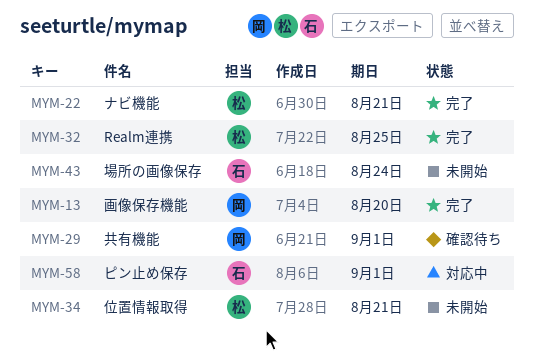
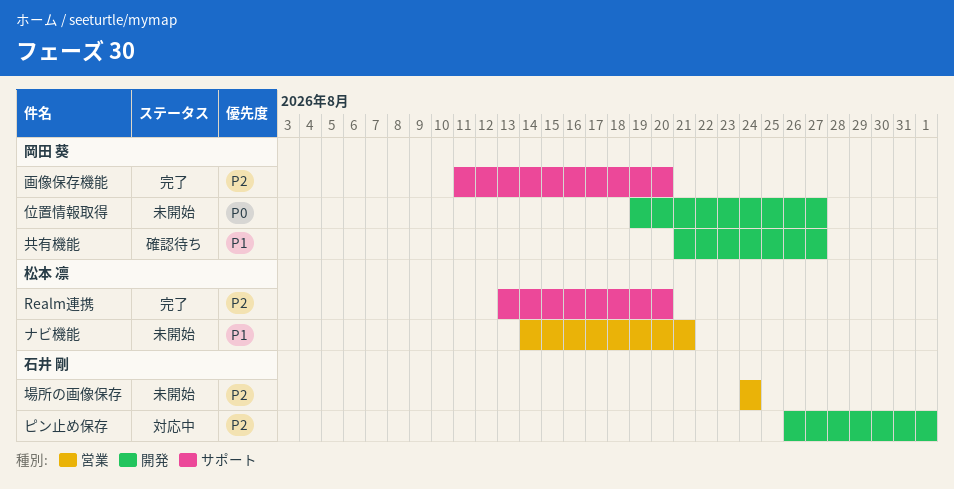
Realm連携, due: Aug 25 -> Aug 20
ナビ機能, status: 完了 -> 未開始
位置情報取得, owner: 松本 凛 -> 岡田 葵
位置情報取得, due: Aug 21 -> Aug 27
共有機能, due: Sep 1 -> Aug 27

